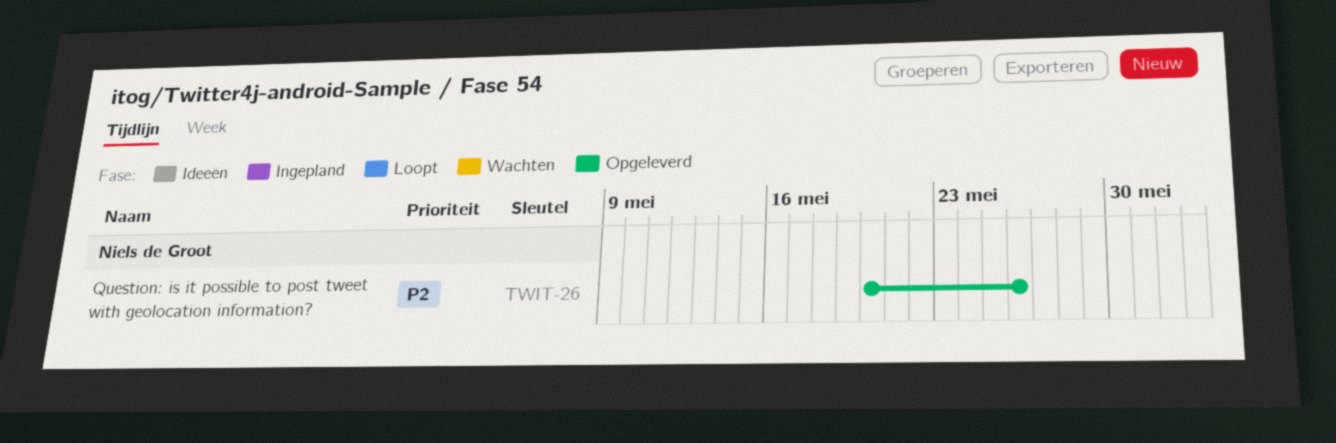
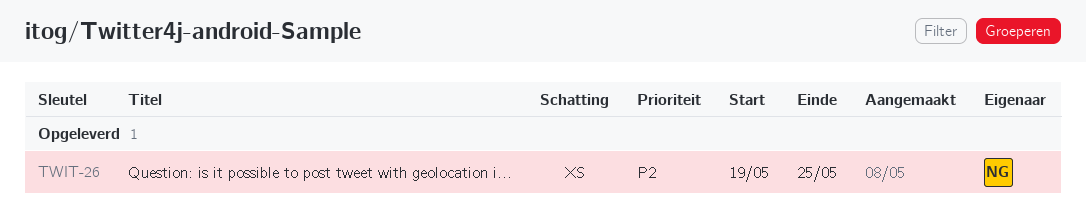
TWIT-26, start: May 20 -> May 19
TWIT-26, due: May 26 -> May 25

